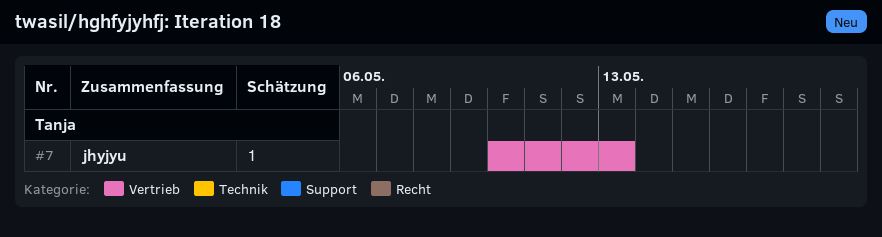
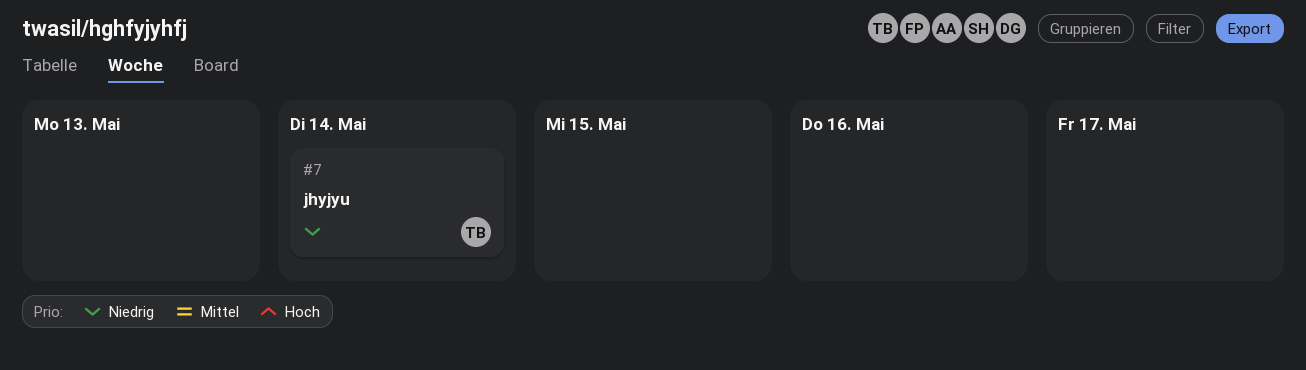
#7, due: May 13 -> May 14

